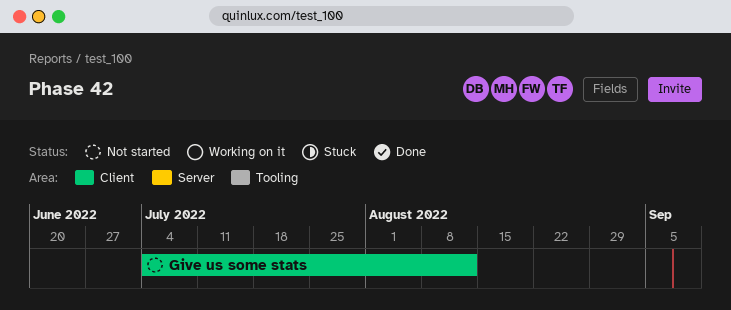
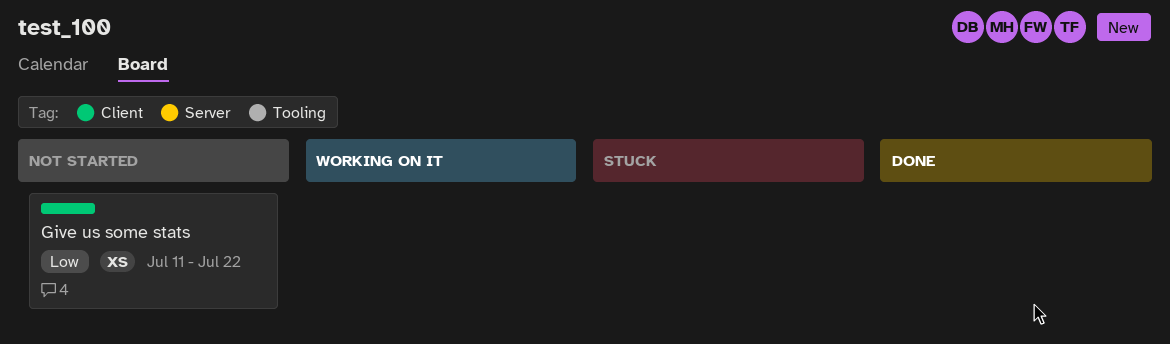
Give us some stats, start: Jul 4 -> Jul 11
Give us some stats, due: Aug 12 -> Jul 22

